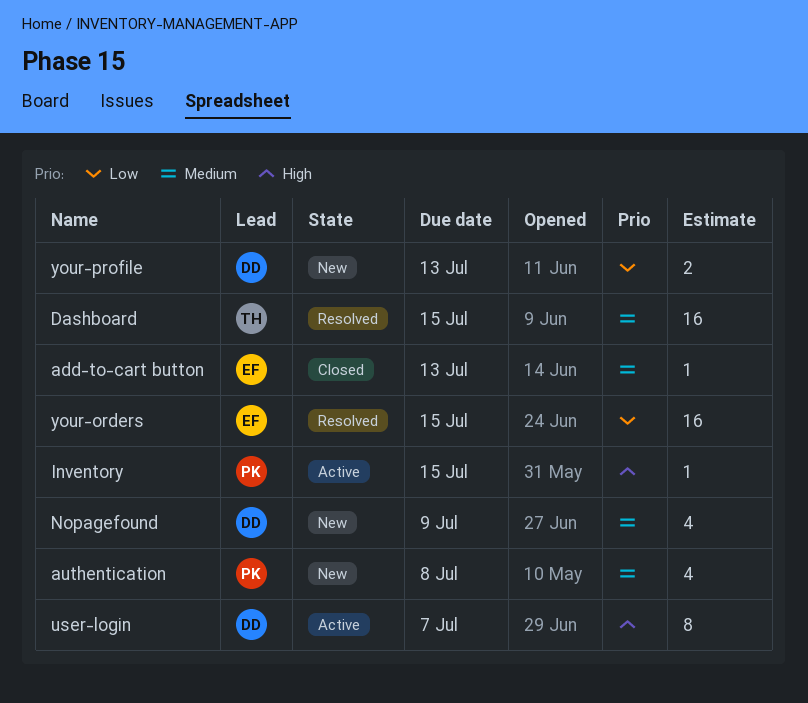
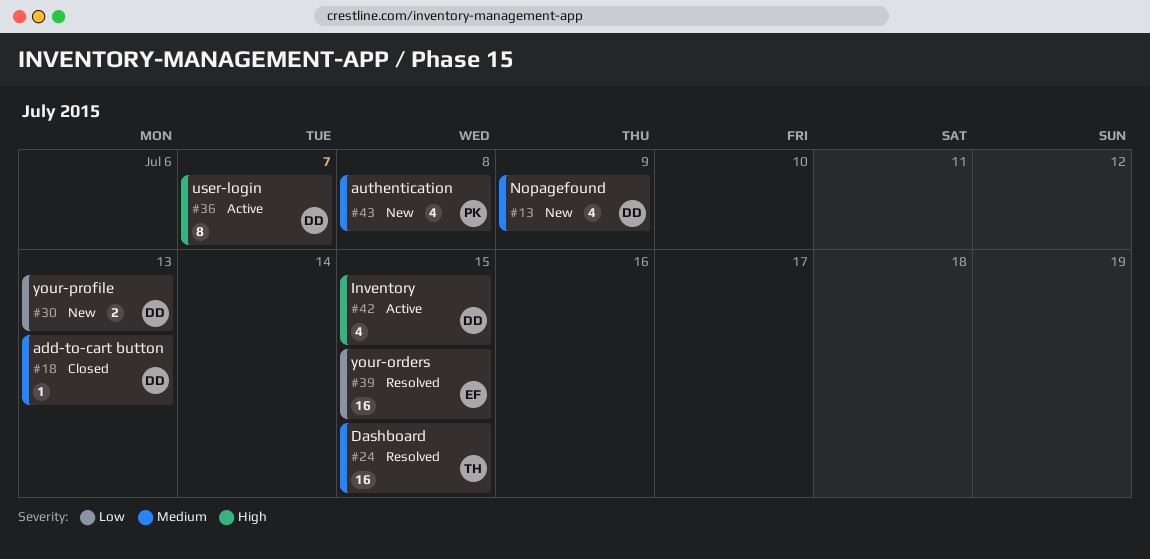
add-to-cart button, owner: EF -> DD
Inventory, owner: PK -> DD
Inventory, estimate: 1 -> 4

